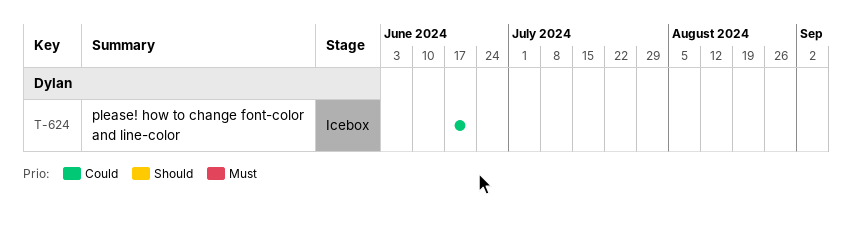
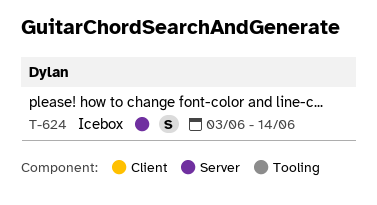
T-624, start: Jun 17 -> Jun 3
T-624, due: Jun 21 -> Jun 14

